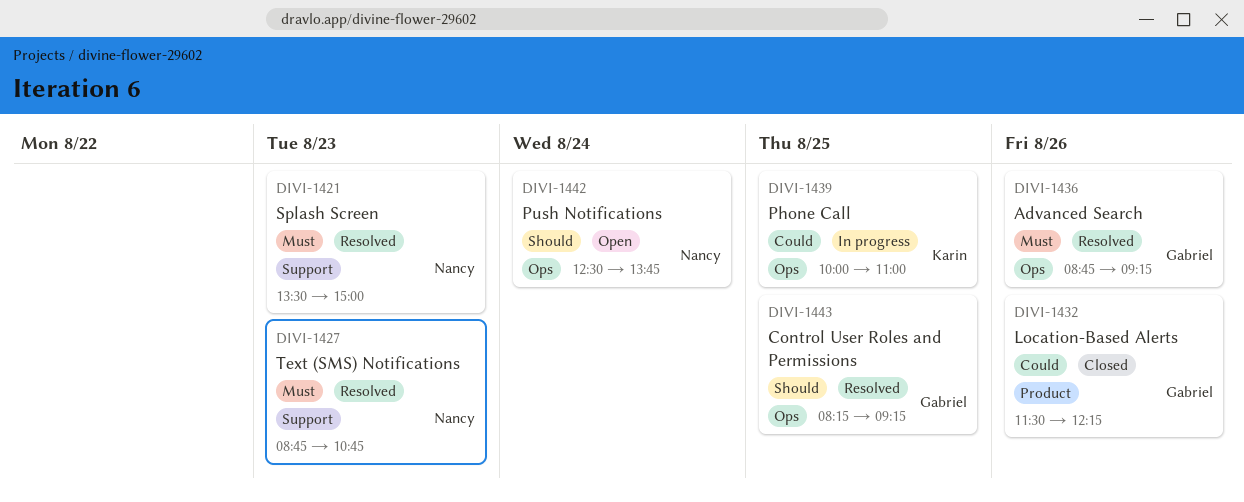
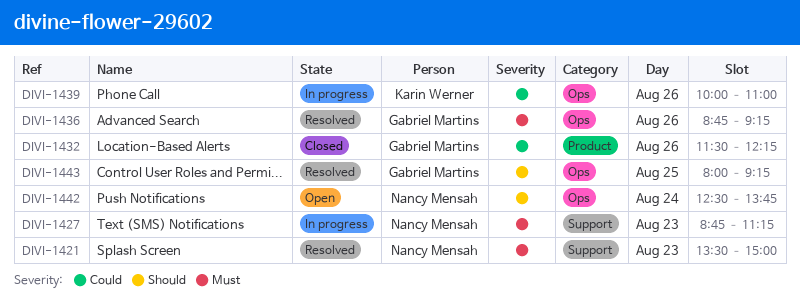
DIVI-1427, status: Resolved -> In progress
DIVI-1427, ends: 10:45 -> 11:15
DIVI-1439, day: Aug 25 -> Aug 26
DIVI-1443, begins: 08:15 -> 08:00

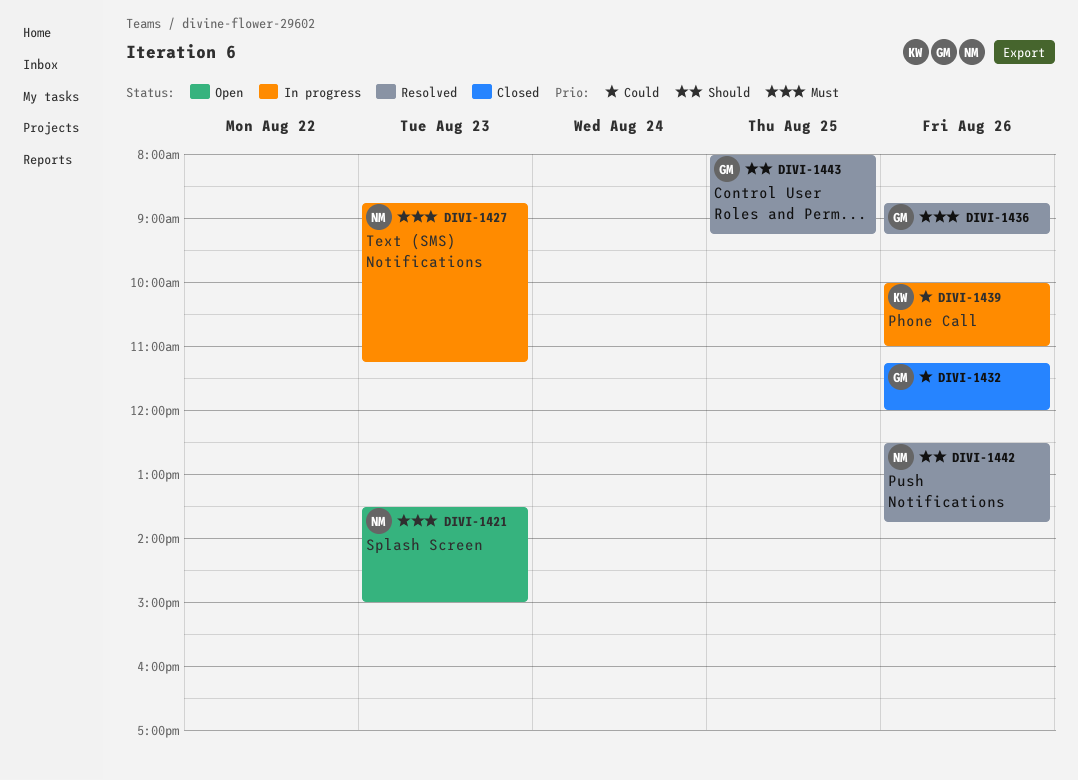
DIVI-1421, status: Resolved -> Open
DIVI-1432, begins: 11:30 -> 11:15
DIVI-1432, ends: 12:15 -> 12:00
DIVI-1442, status: Open -> Resolved
DIVI-1442, day: Aug 24 -> Aug 26

